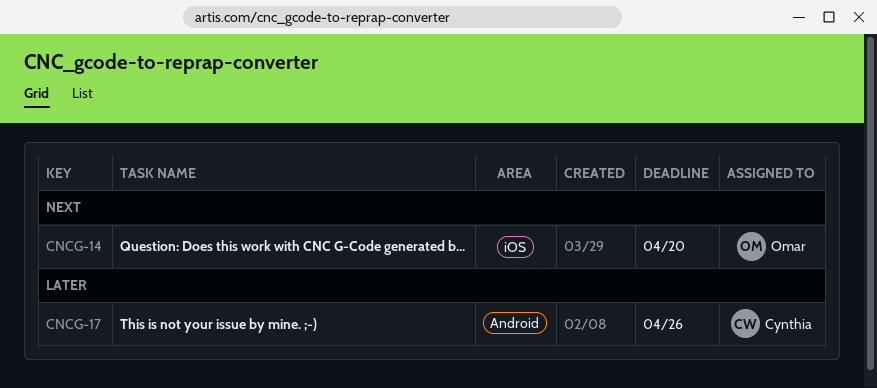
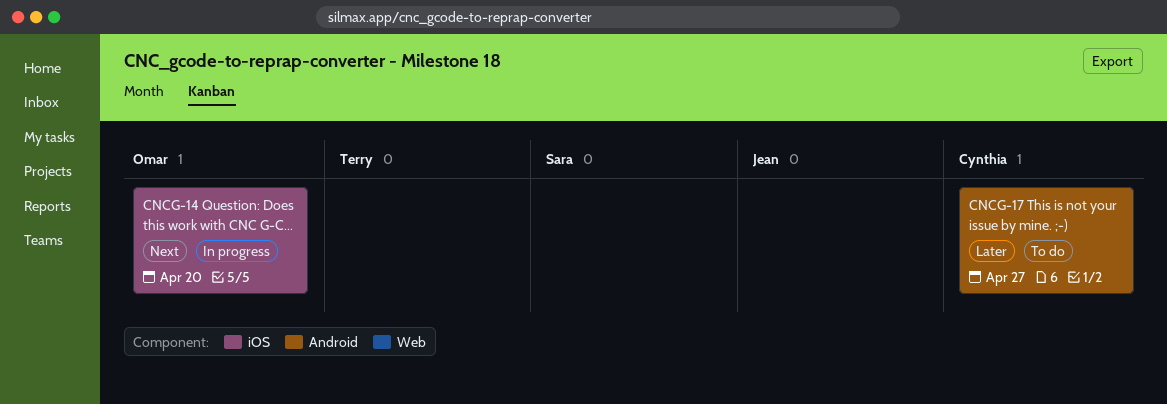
CNCG-17, due: Apr 26 -> Apr 27

